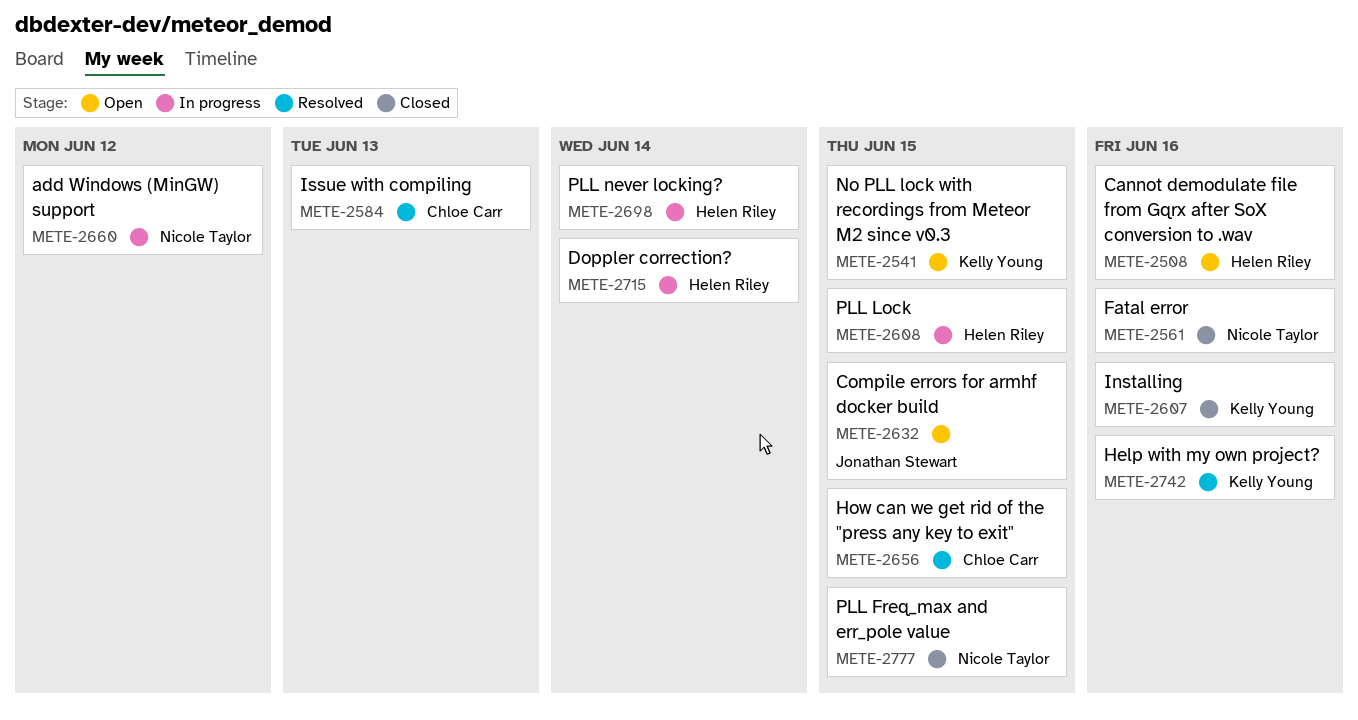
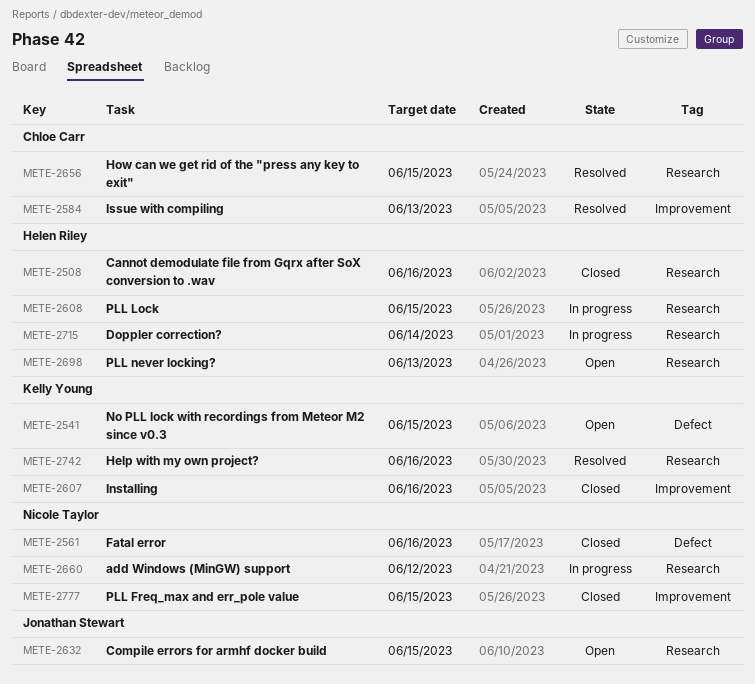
METE-2508, status: Open -> Closed
METE-2698, status: In progress -> Open
METE-2698, due: Jun 14 -> Jun 13

